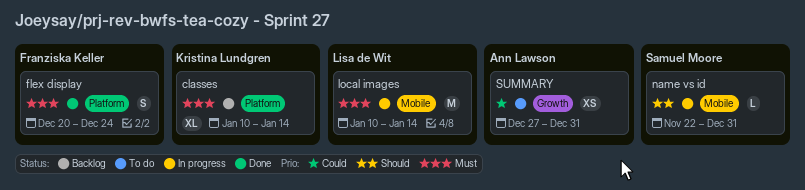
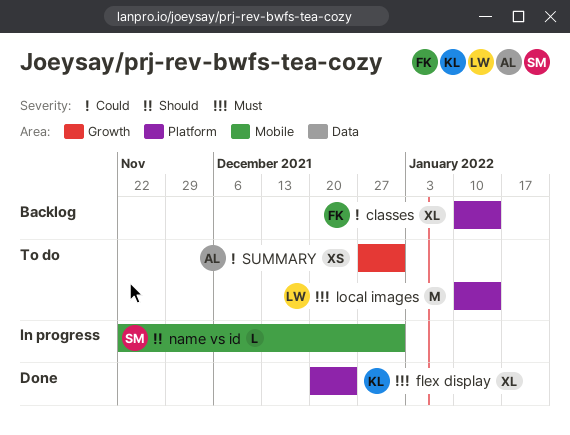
classes, owner: Kristina Lundgren -> Franziska Keller
classes, priority: Must -> Could
flex display, owner: Franziska Keller -> Kristina Lundgren
flex display, estimate: S -> XL
local images, status: In progress -> To do
local images, label: Mobile -> Platform

